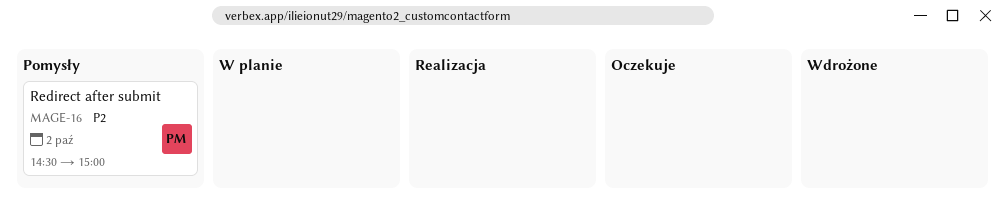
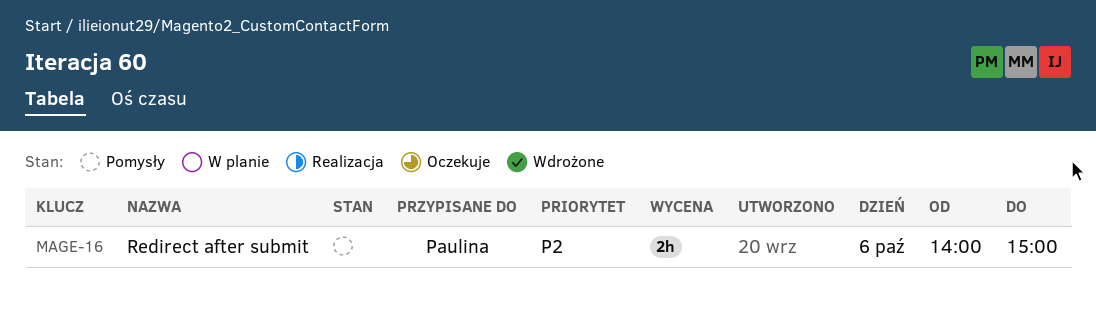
MAGE-16, day: Oct 2 -> Oct 6
MAGE-16, begins: 14:30 -> 14:00

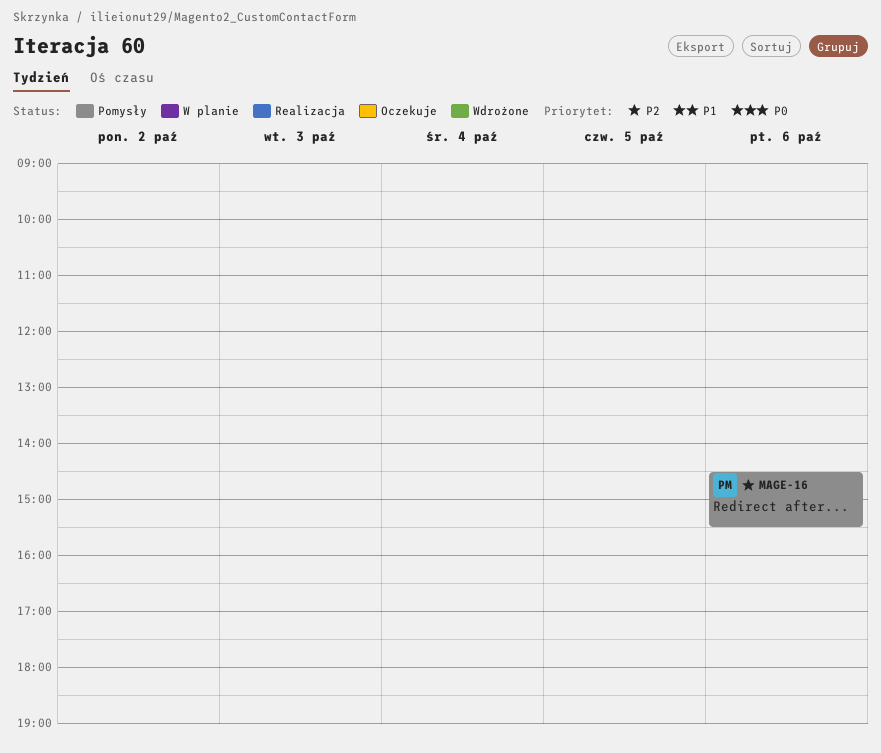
MAGE-16, begins: 14:00 -> 14:30
MAGE-16, ends: 15:00 -> 15:30

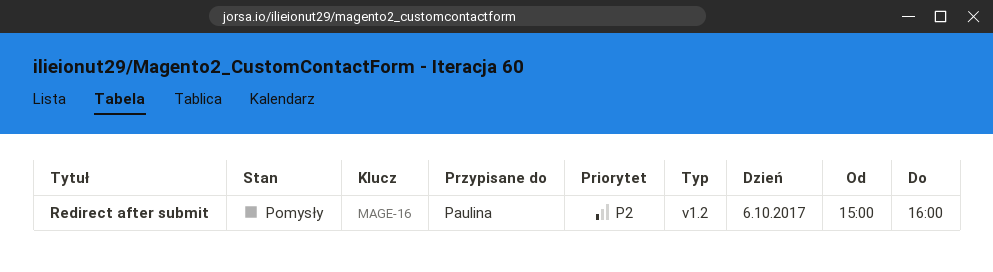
MAGE-16, begins: 14:30 -> 15:00
MAGE-16, ends: 15:30 -> 16:00

